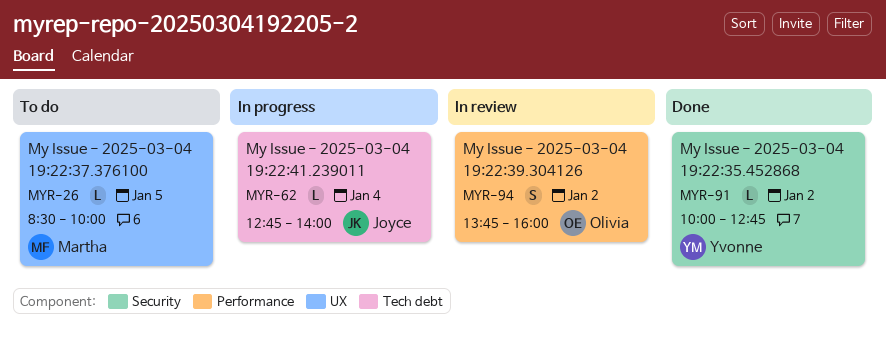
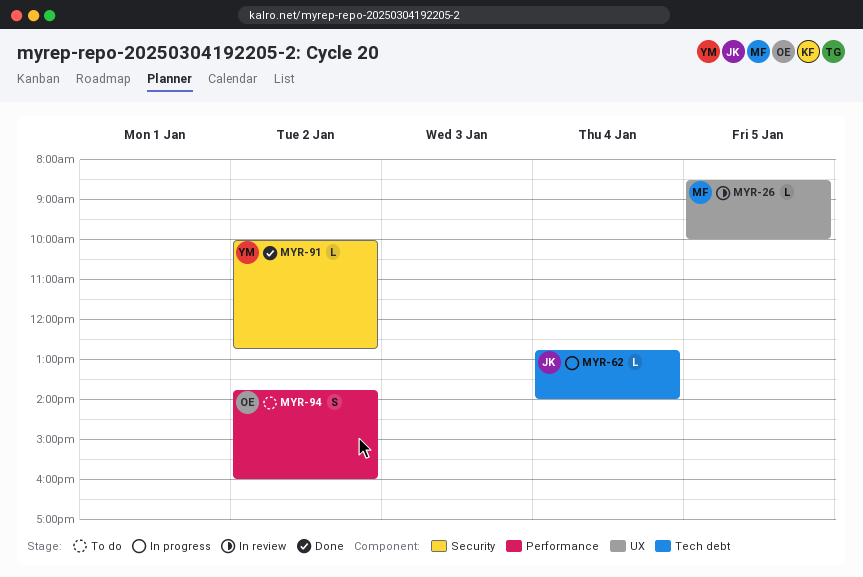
MYR-26, status: To do -> In review
MYR-94, status: In review -> To do

